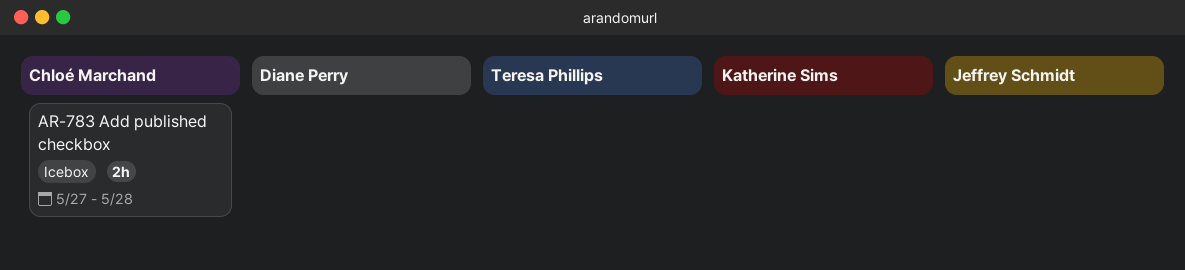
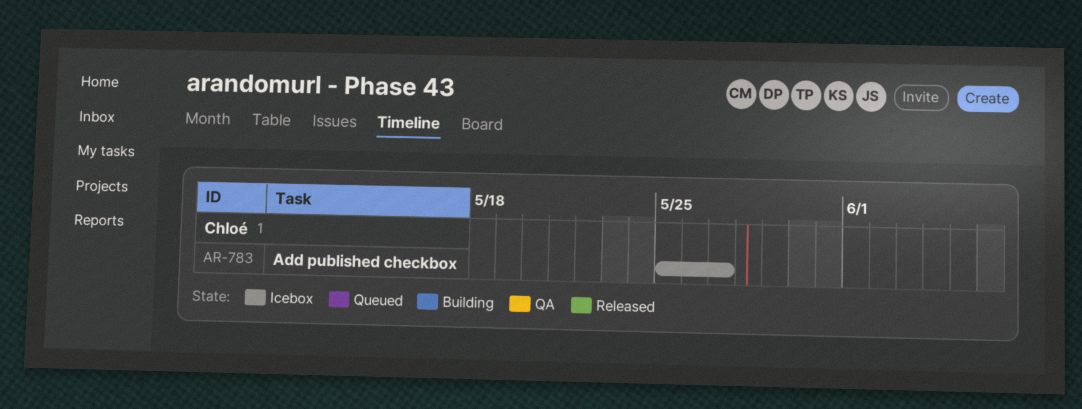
AR-783, start: May 27 -> May 25
AR-783, due: May 28 -> May 27

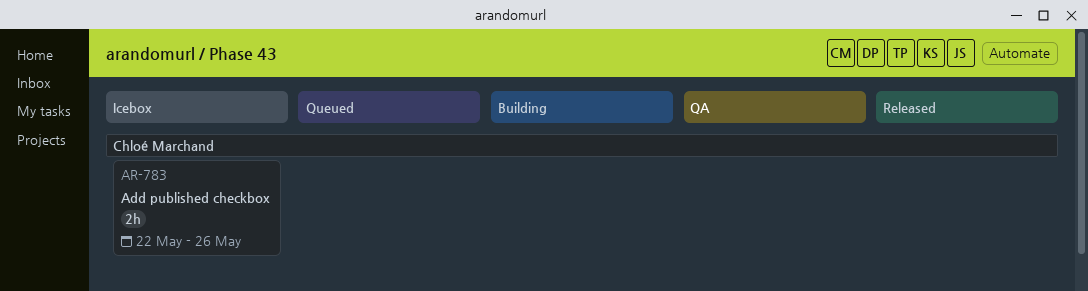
AR-783, start: May 25 -> May 22
AR-783, due: May 27 -> May 26

